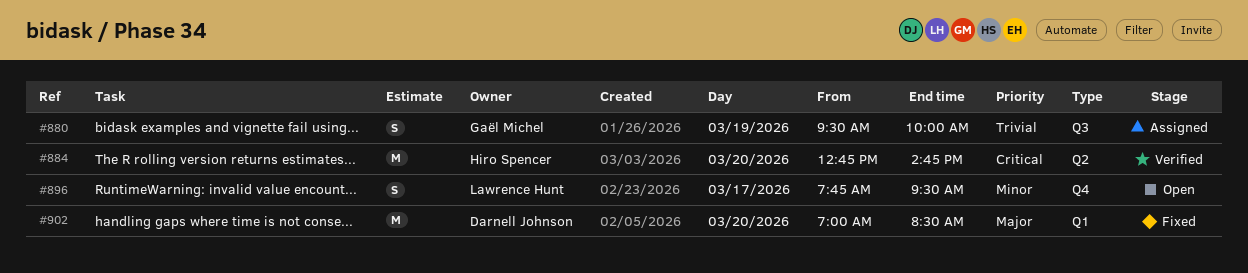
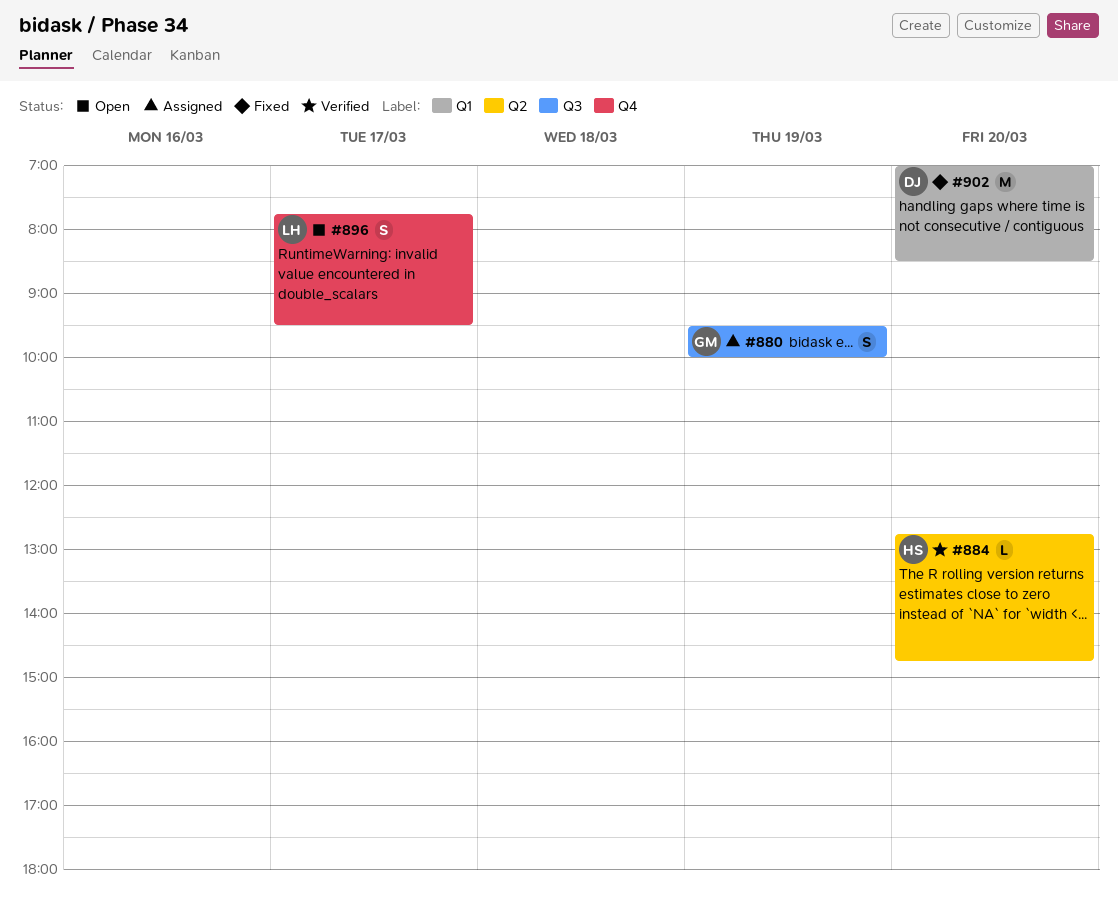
#884, estimate: M -> L

